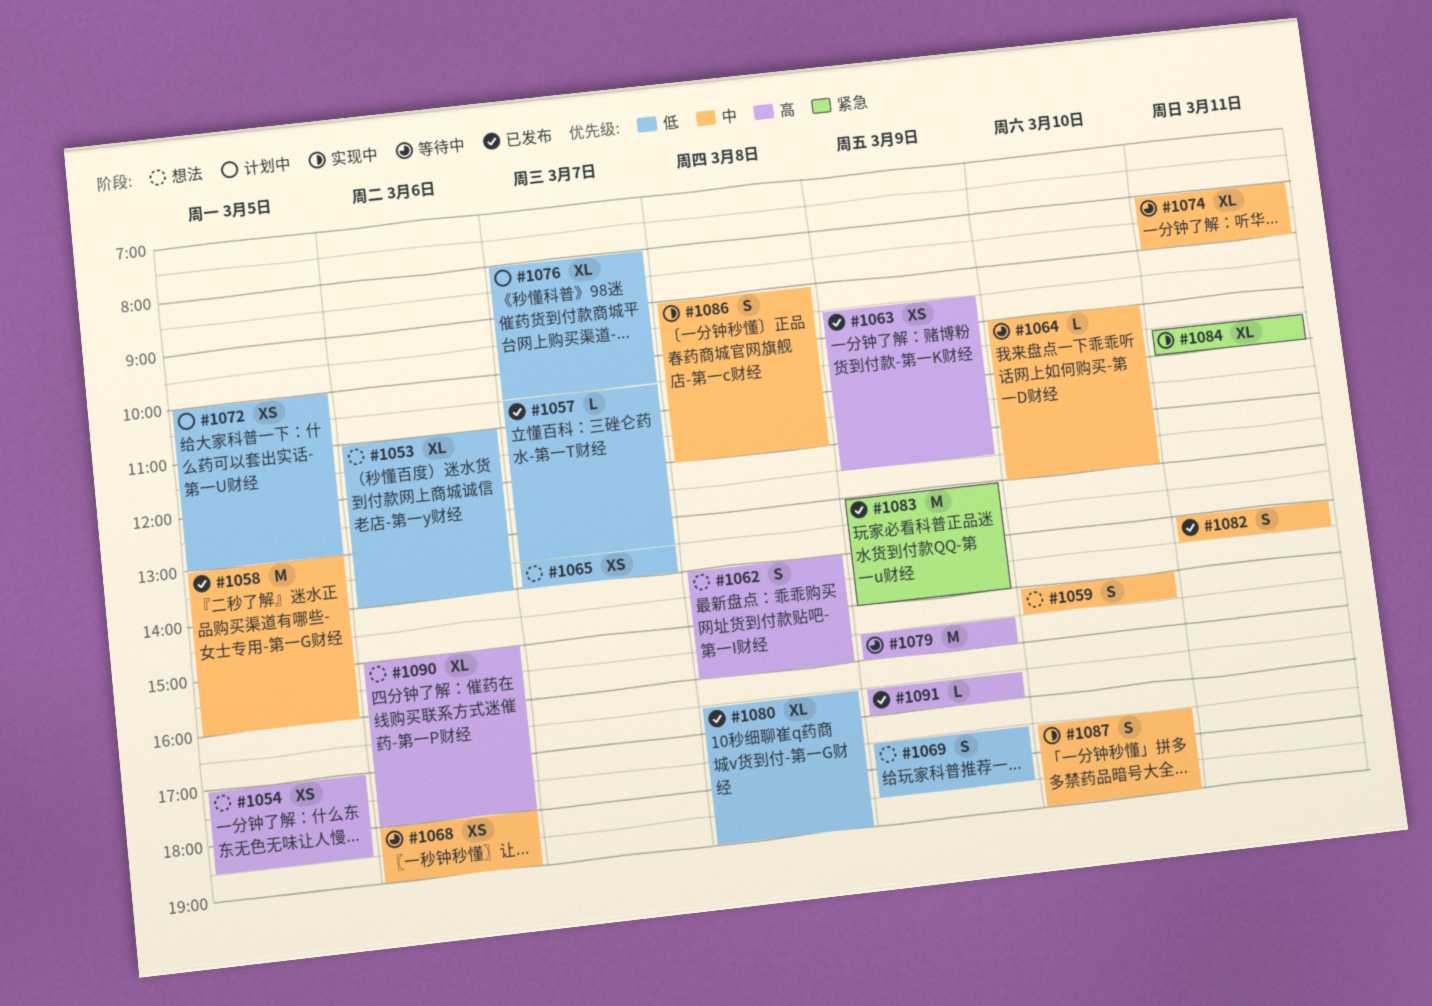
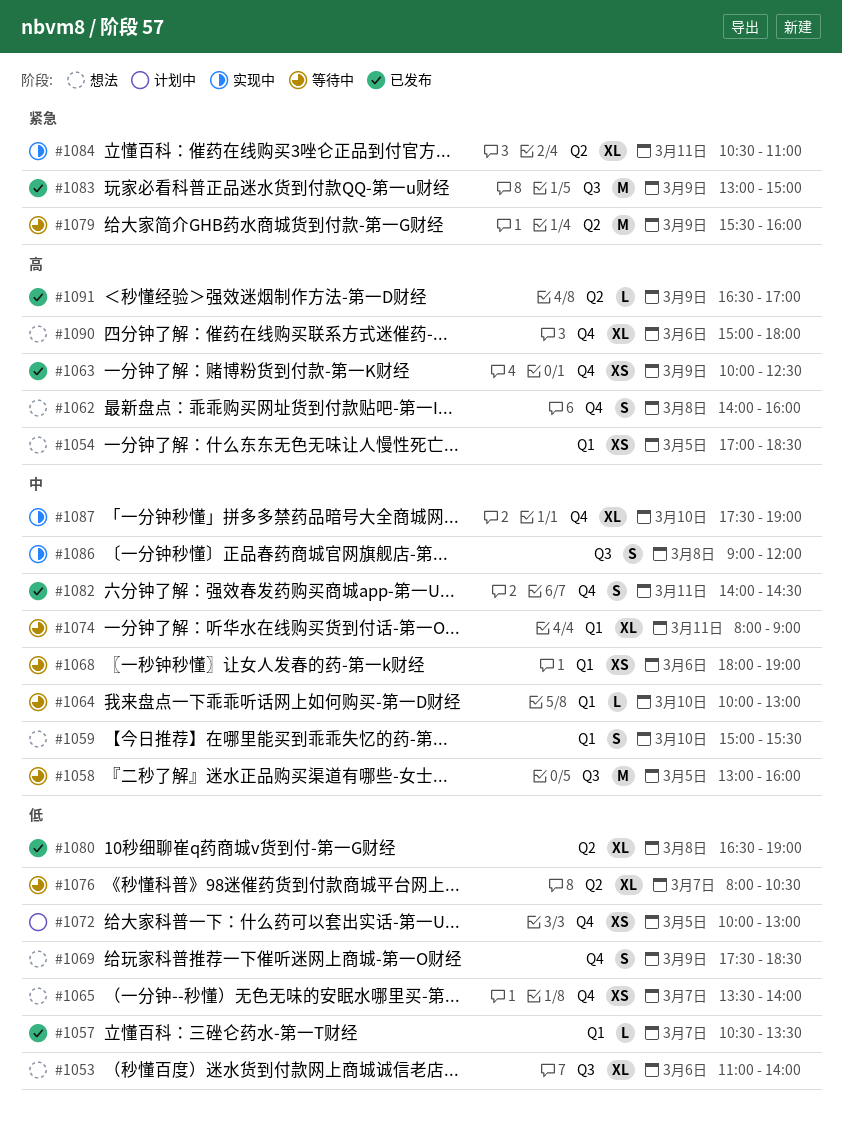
#1058, status: 已发布 -> 等待中
#1063, begins: 09:30 -> 10:00
#1076, status: 计划中 -> 等待中
#1079, priority: 高 -> 紧急
#1087, estimate: S -> XL

